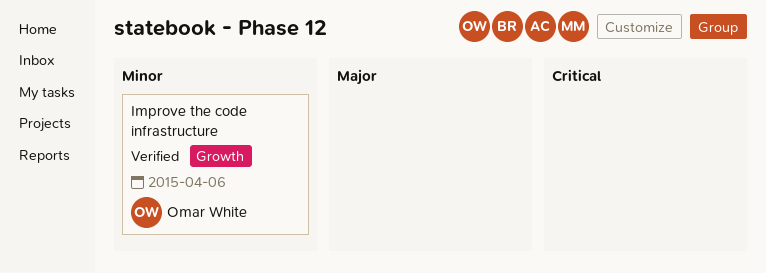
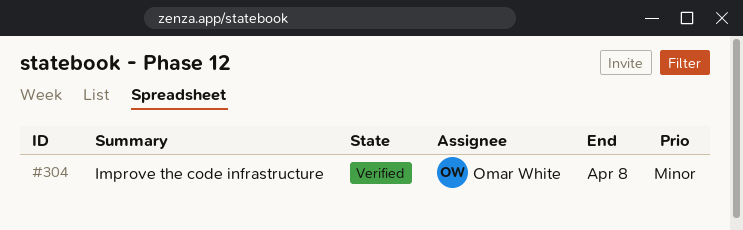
Improve the code infrastructure, due: Apr 6 -> Apr 8

